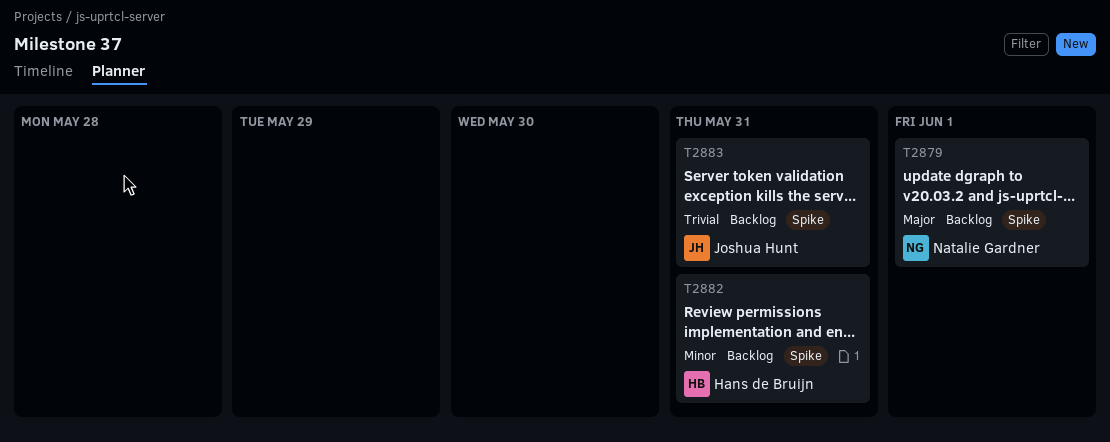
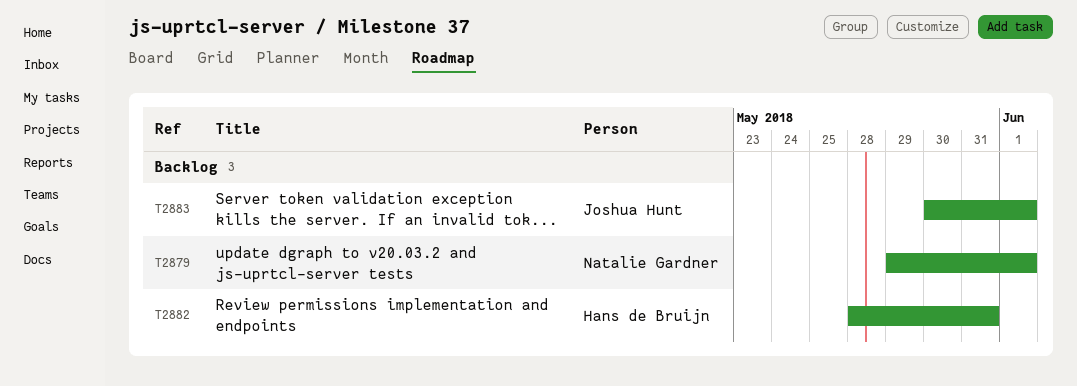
T2883, due: May 31 -> Jun 1

